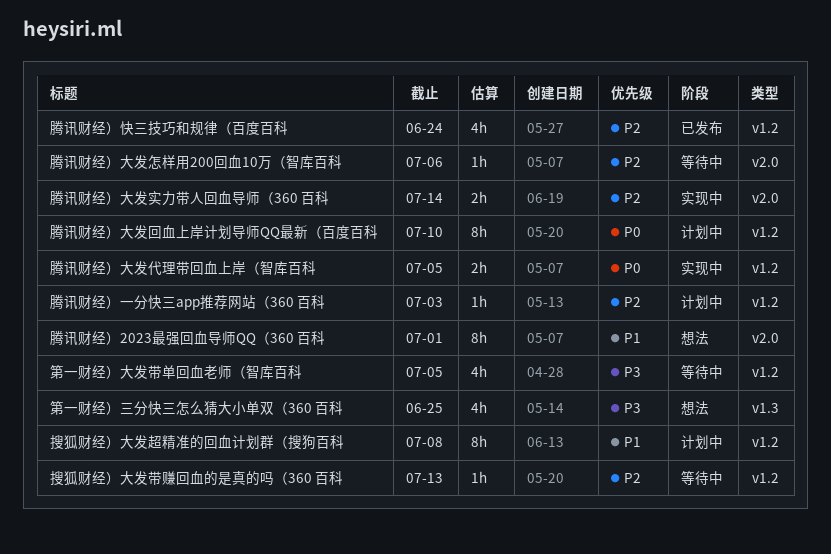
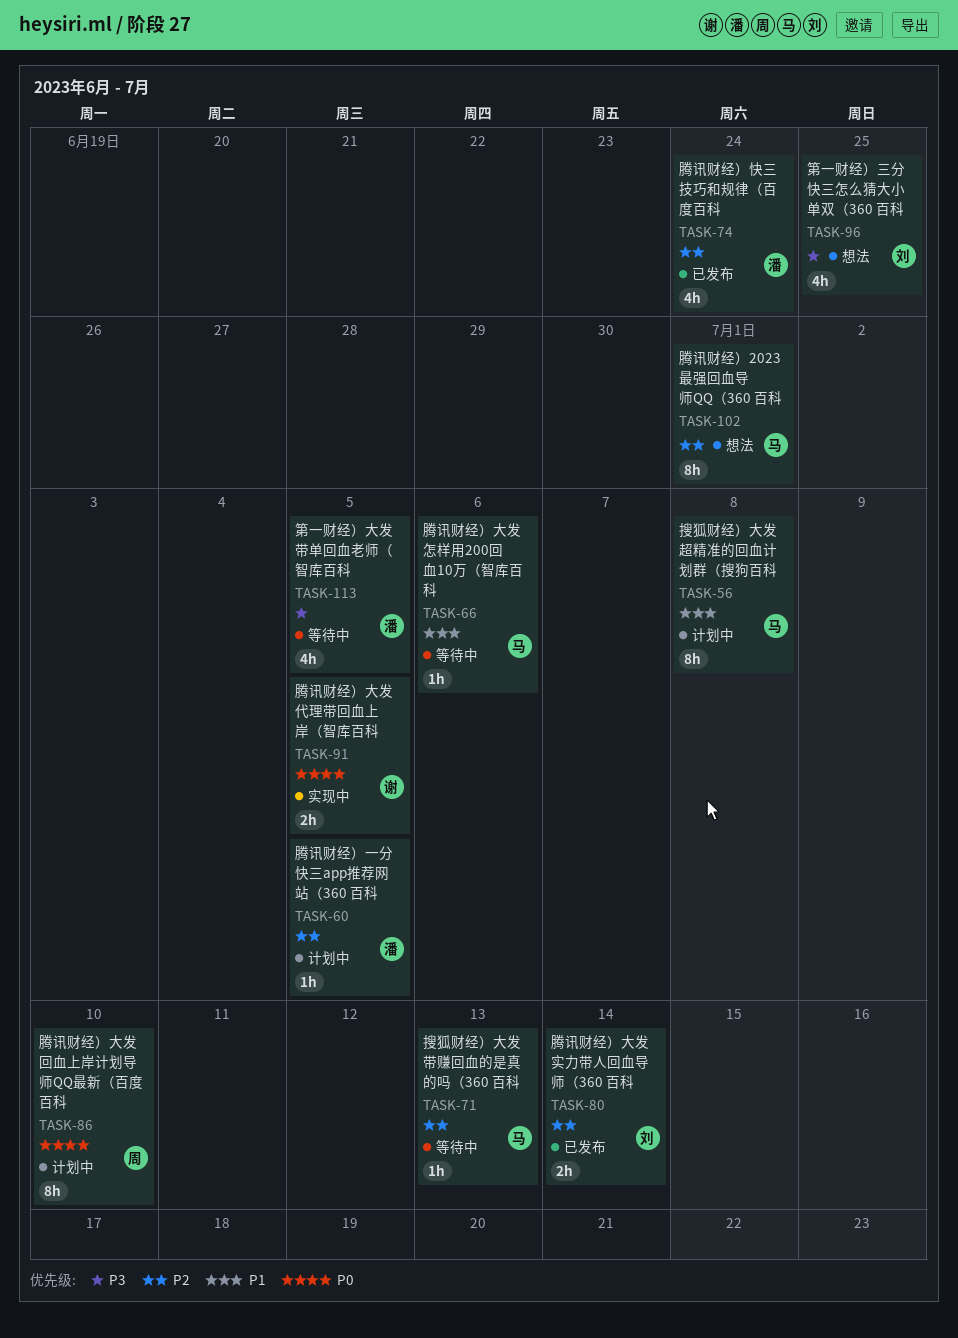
腾讯财经）2023最强回血导师QQ（360 百科, priority: P1 -> P2
腾讯财经）一分快三app推荐网站（360 百科, due: Jul 3 -> Jul 5
腾讯财经）大发实力带人回血导师（360 百科, status: 实现中 -> 已发布
腾讯财经）大发怎样用200回血10万（智库百科, priority: P2 -> P1

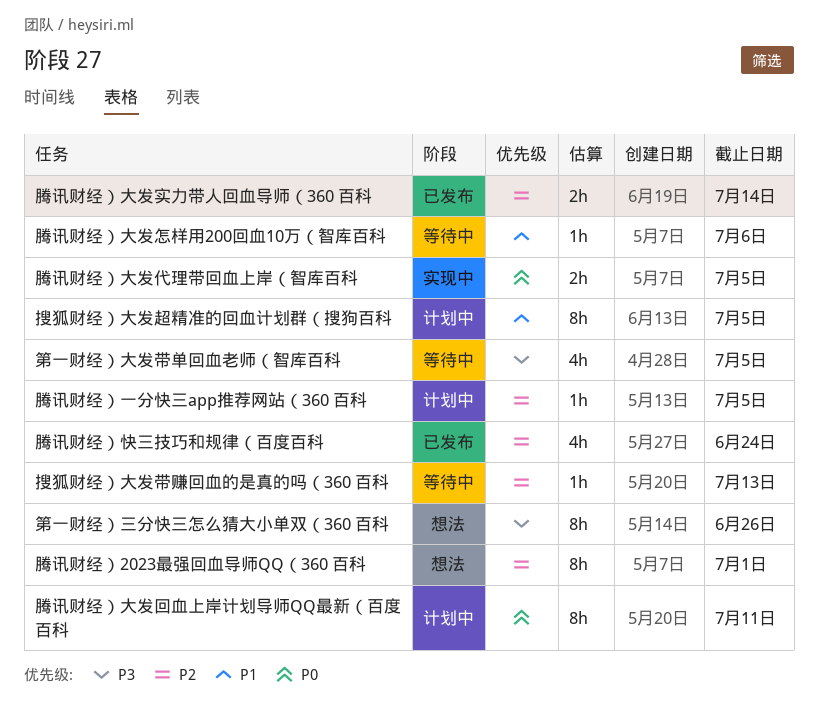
搜狐财经）大发超精准的回血计划群（搜狗百科, due: Jul 8 -> Jul 5
第一财经）三分快三怎么猜大小单双（360 百科, estimate: 4h -> 8h
第一财经）三分快三怎么猜大小单双（360 百科, due: Jun 25 -> Jun 26
腾讯财经）大发回血上岸计划导师QQ最新（百度百科, due: Jul 10 -> Jul 11

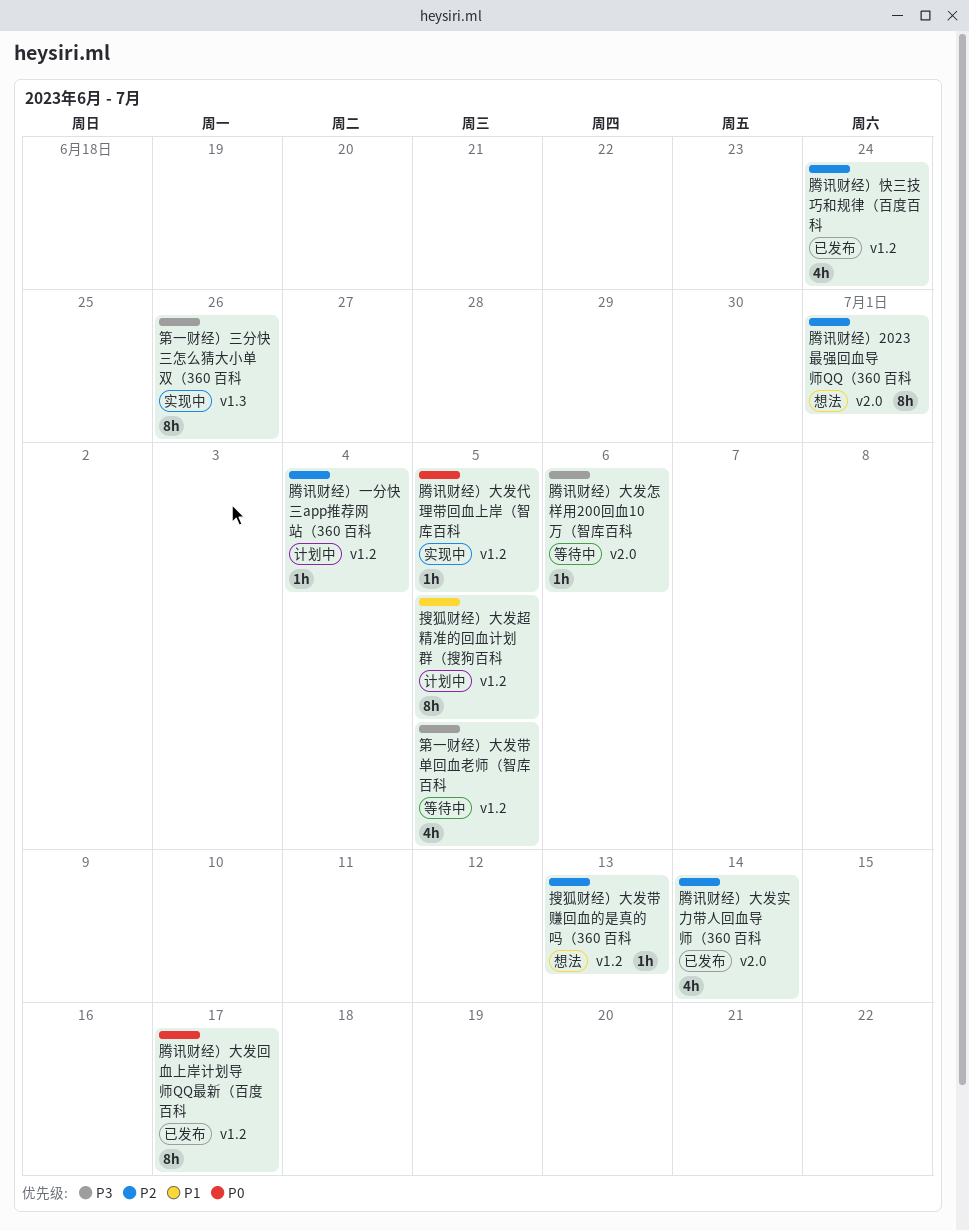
搜狐财经）大发带赚回血的是真的吗（360 百科, status: 等待中 -> 想法
第一财经）三分快三怎么猜大小单双（360 百科, status: 想法 -> 实现中
腾讯财经）一分快三app推荐网站（360 百科, due: Jul 5 -> Jul 4
腾讯财经）大发代理带回血上岸（智库百科, estimate: 2h -> 1h
腾讯财经）大发回血上岸计划导师QQ最新（百度百科, status: 计划中 -> 已发布
腾讯财经）大发回血上岸计划导师QQ最新（百度百科, due: Jul 11 -> Jul 17
腾讯财经）大发实力带人回血导师（360 百科, estimate: 2h -> 4h
腾讯财经）大发怎样用200回血10万（智库百科, priority: P1 -> P3

